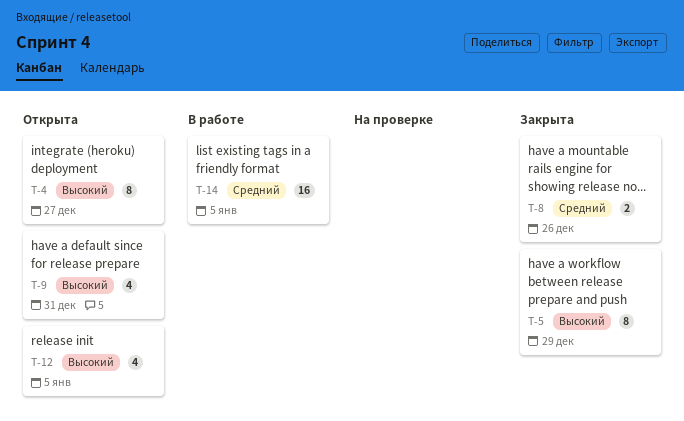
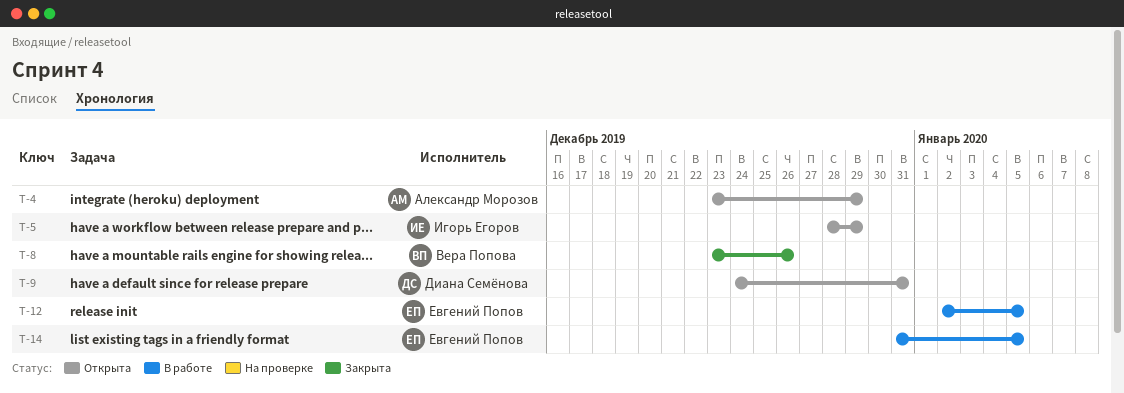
T-4, due: Dec 27 -> Dec 29
T-5, status: Закрыта -> Открыта
T-12, status: Открыта -> В работе

